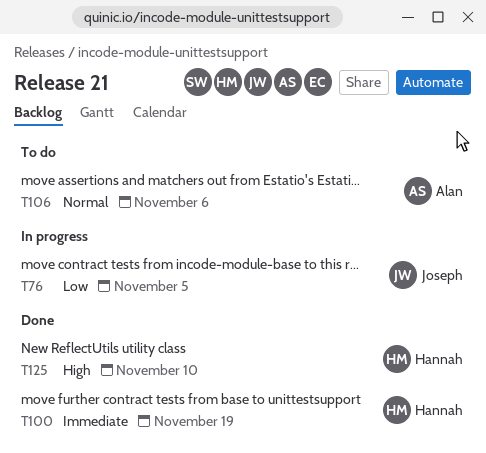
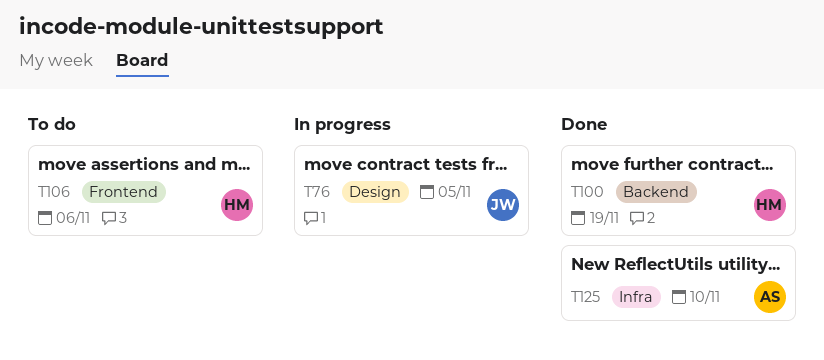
T106, owner: Alan -> Hannah
T125, owner: Hannah -> Alan

